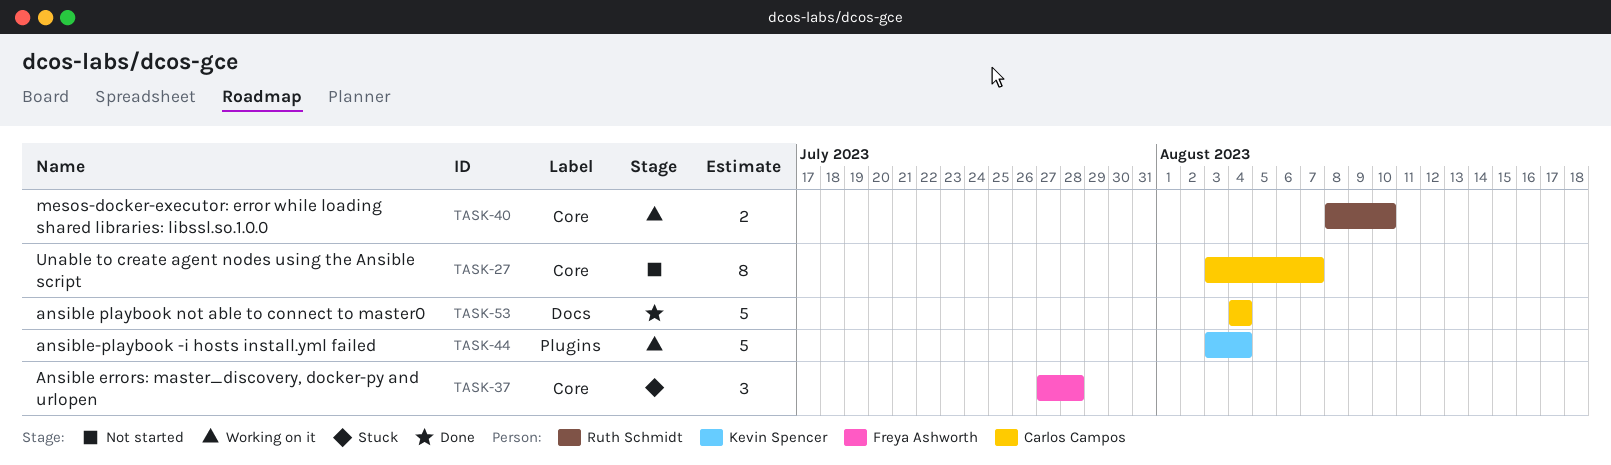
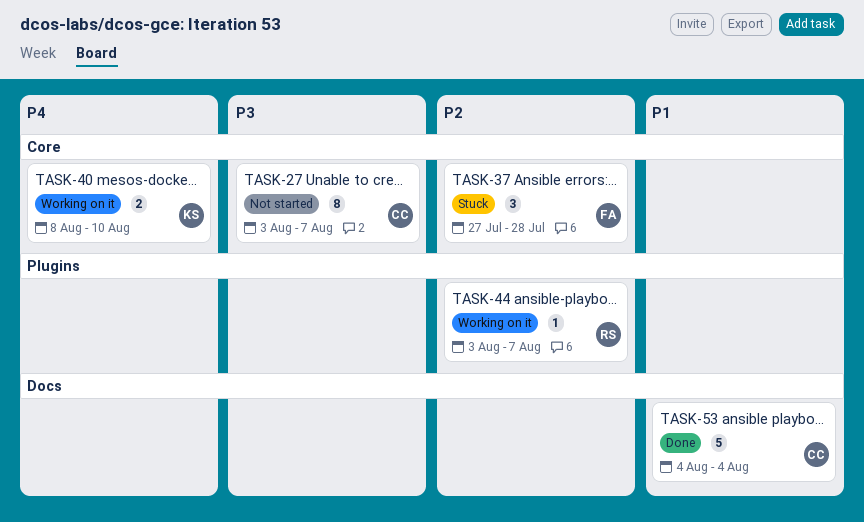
TASK-40, owner: Ruth Schmidt -> Kevin Spencer
TASK-44, owner: Kevin Spencer -> Ruth Schmidt
TASK-44, estimate: 5 -> 1
TASK-44, due: Aug 4 -> Aug 7

